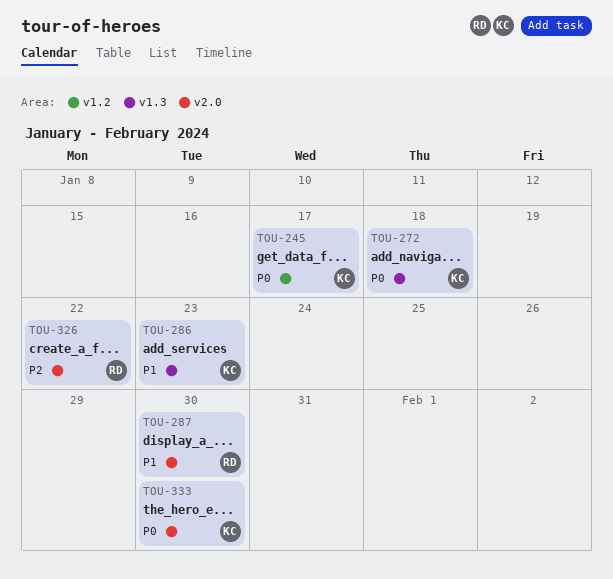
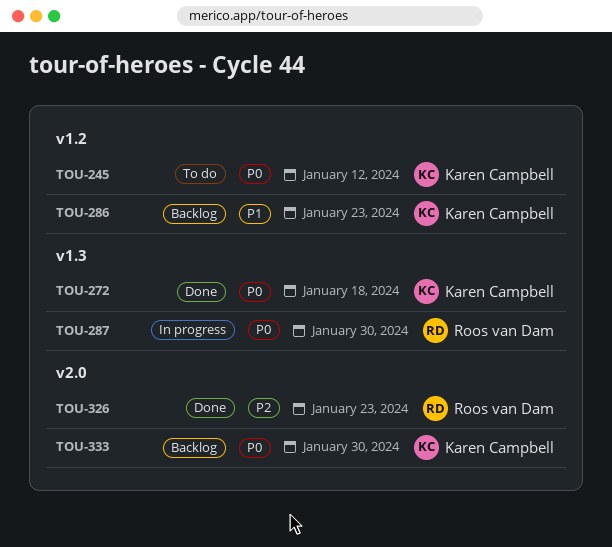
TOU-245, due: Jan 17 -> Jan 12
TOU-286, label: v1.3 -> v1.2
TOU-287, priority: P1 -> P0
TOU-287, label: v2.0 -> v1.3
TOU-326, due: Jan 22 -> Jan 23

